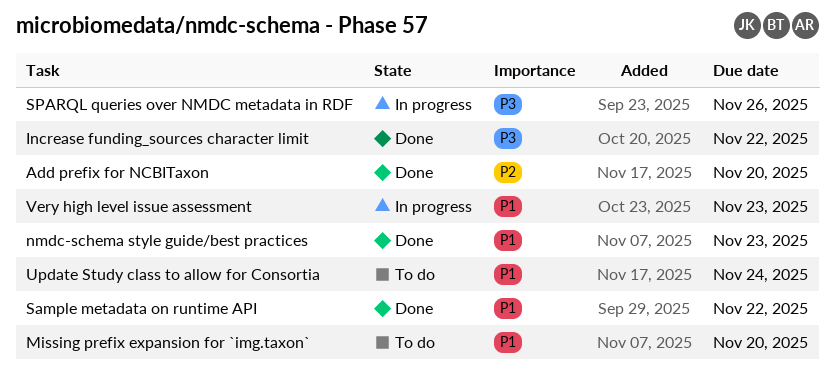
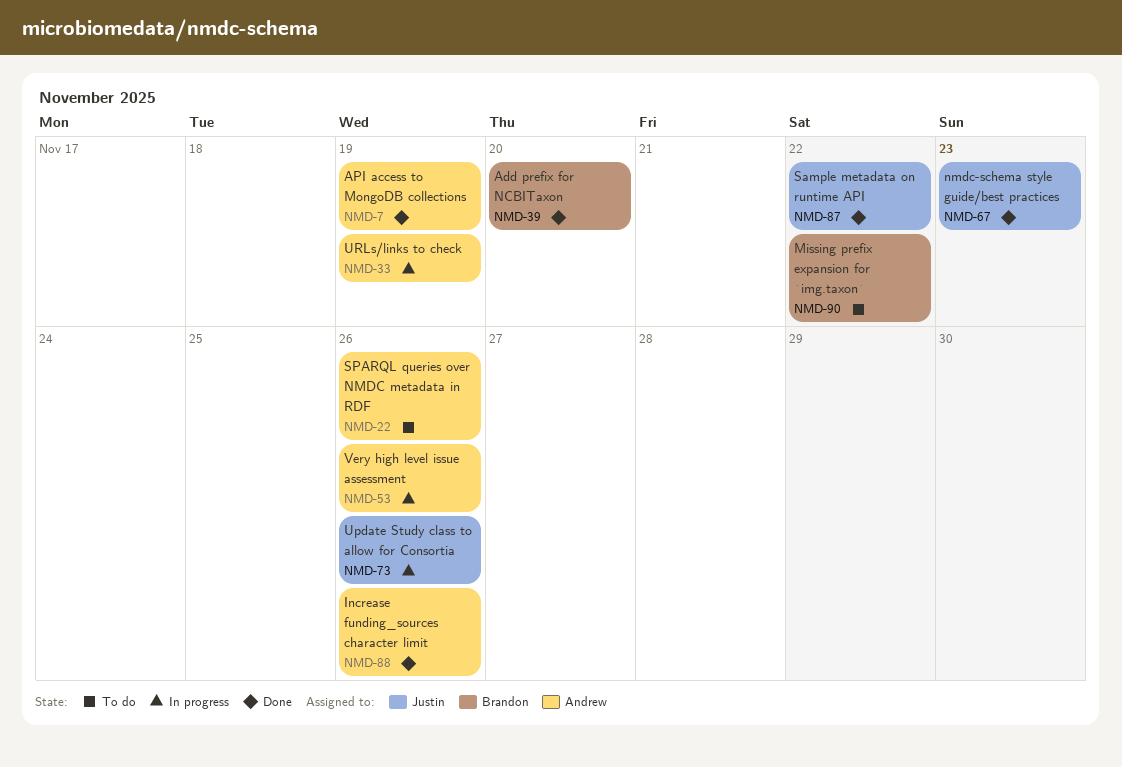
API access to MongoDB collections: none -> present
Increase funding_sources character limit, due: Nov 22 -> Nov 26
Missing prefix expansion for `img.taxon`, due: Nov 20 -> Nov 22
SPARQL queries over NMDC metadata in RDF, status: In progress -> To do
Update Study class to allow for Consortia, status: To do -> In progress
Update Study class to allow for Consortia, due: Nov 24 -> Nov 26
URLs/links to check: none -> present
Very high level issue assessment, due: Nov 23 -> Nov 26

